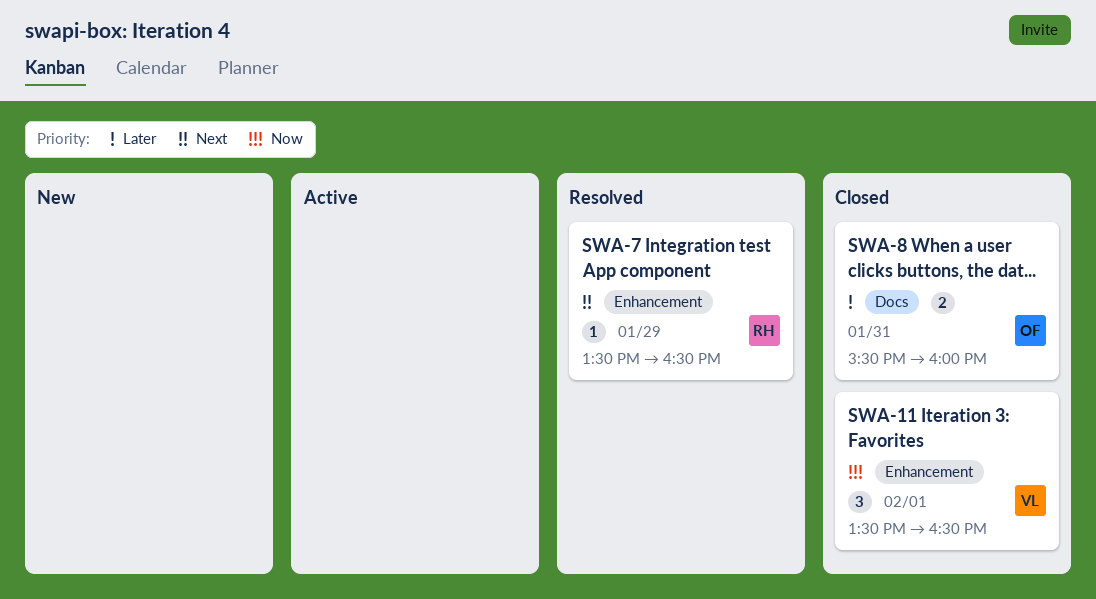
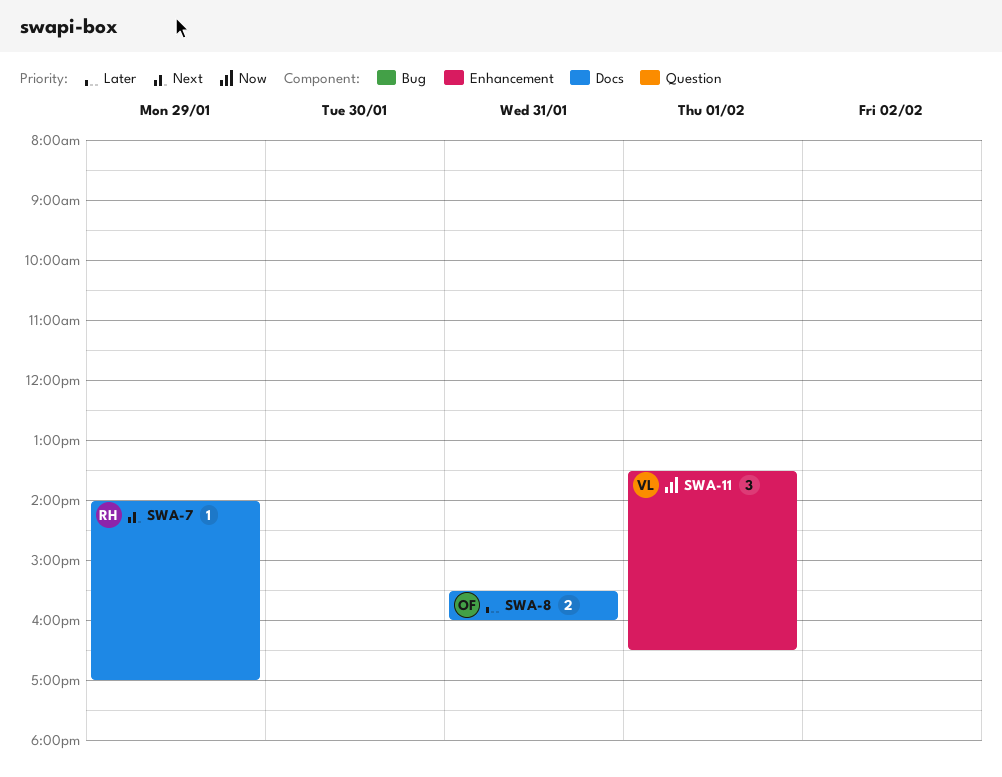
SWA-7, label: Enhancement -> Docs
SWA-7, begins: 13:30 -> 14:00
SWA-7, ends: 16:30 -> 17:00

